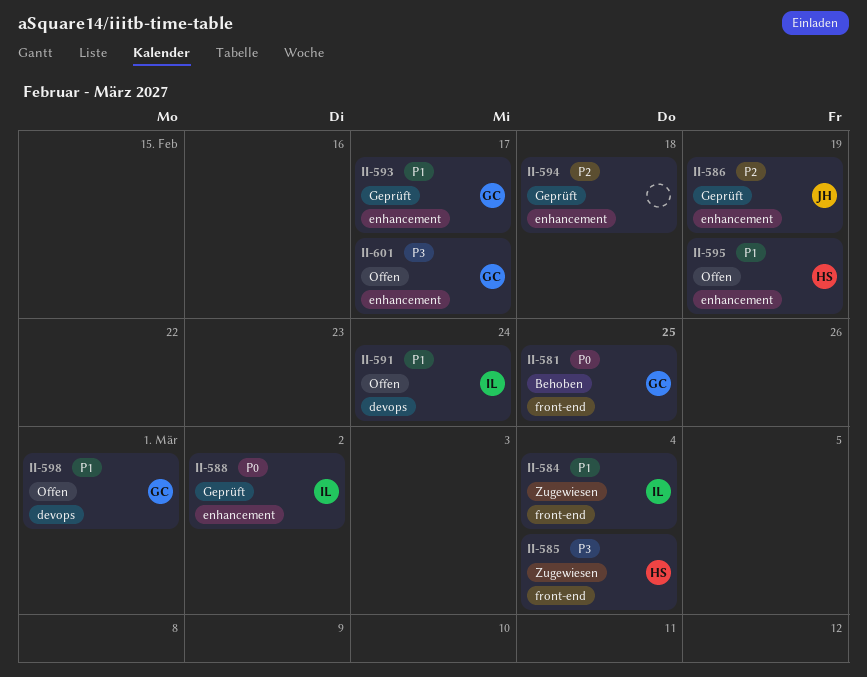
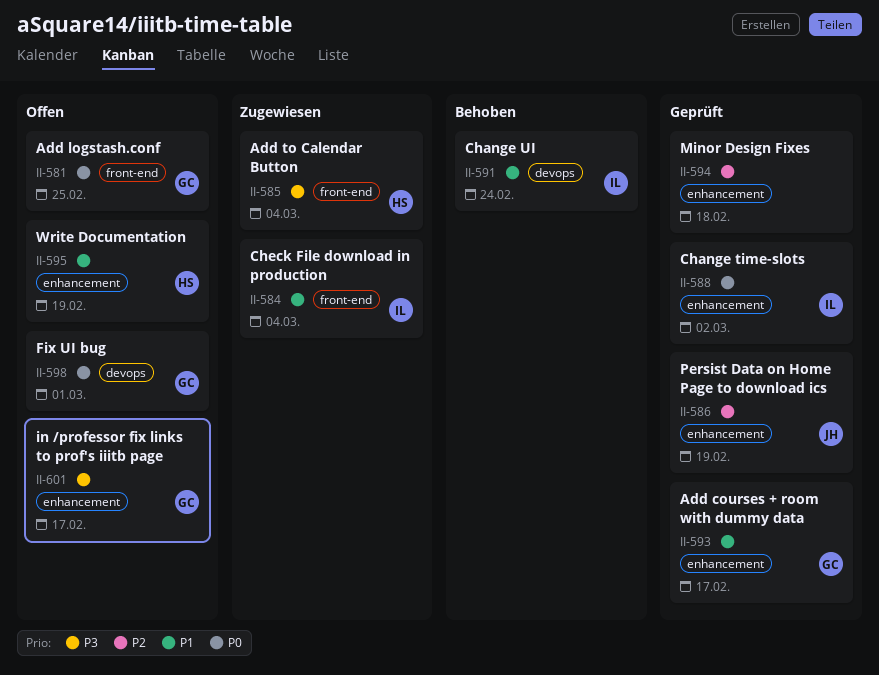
II-581, status: Behoben -> Offen
II-591, status: Offen -> Behoben
II-598, priority: P1 -> P0

